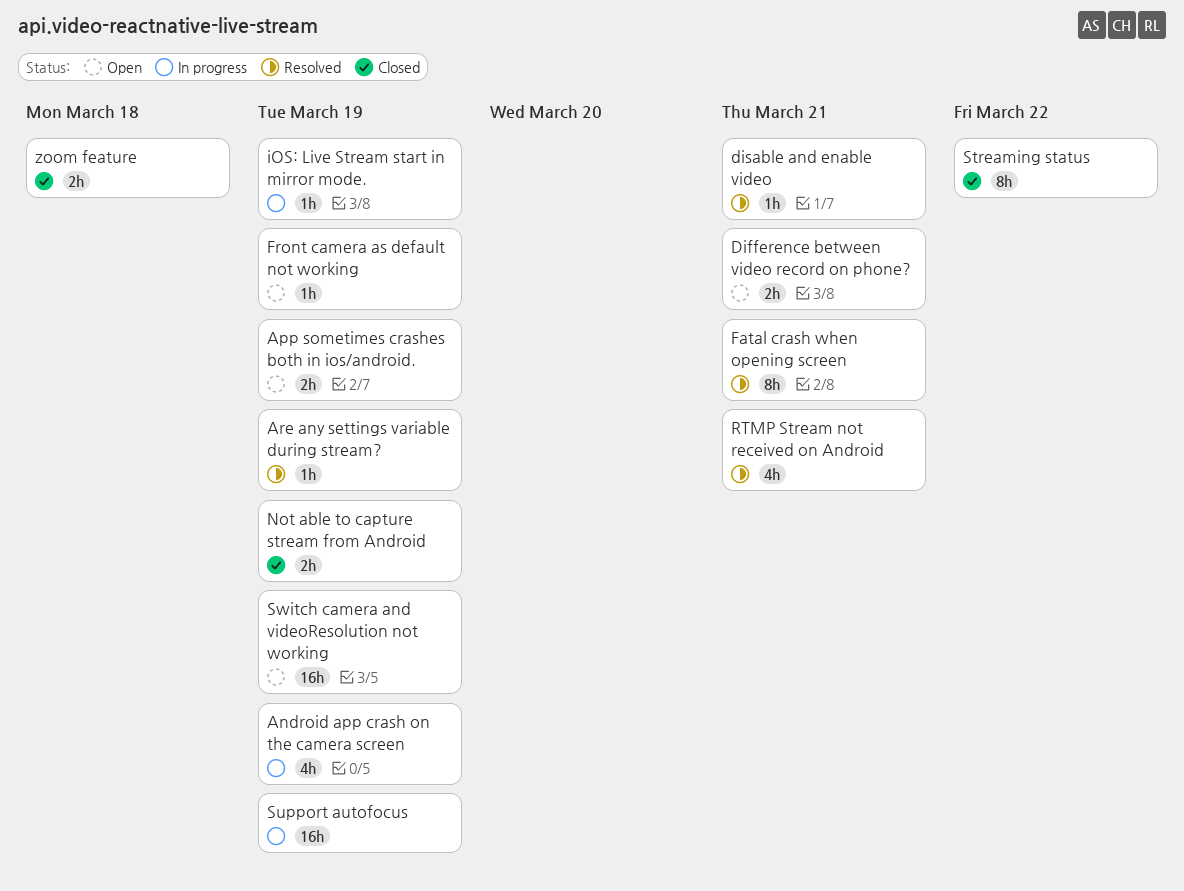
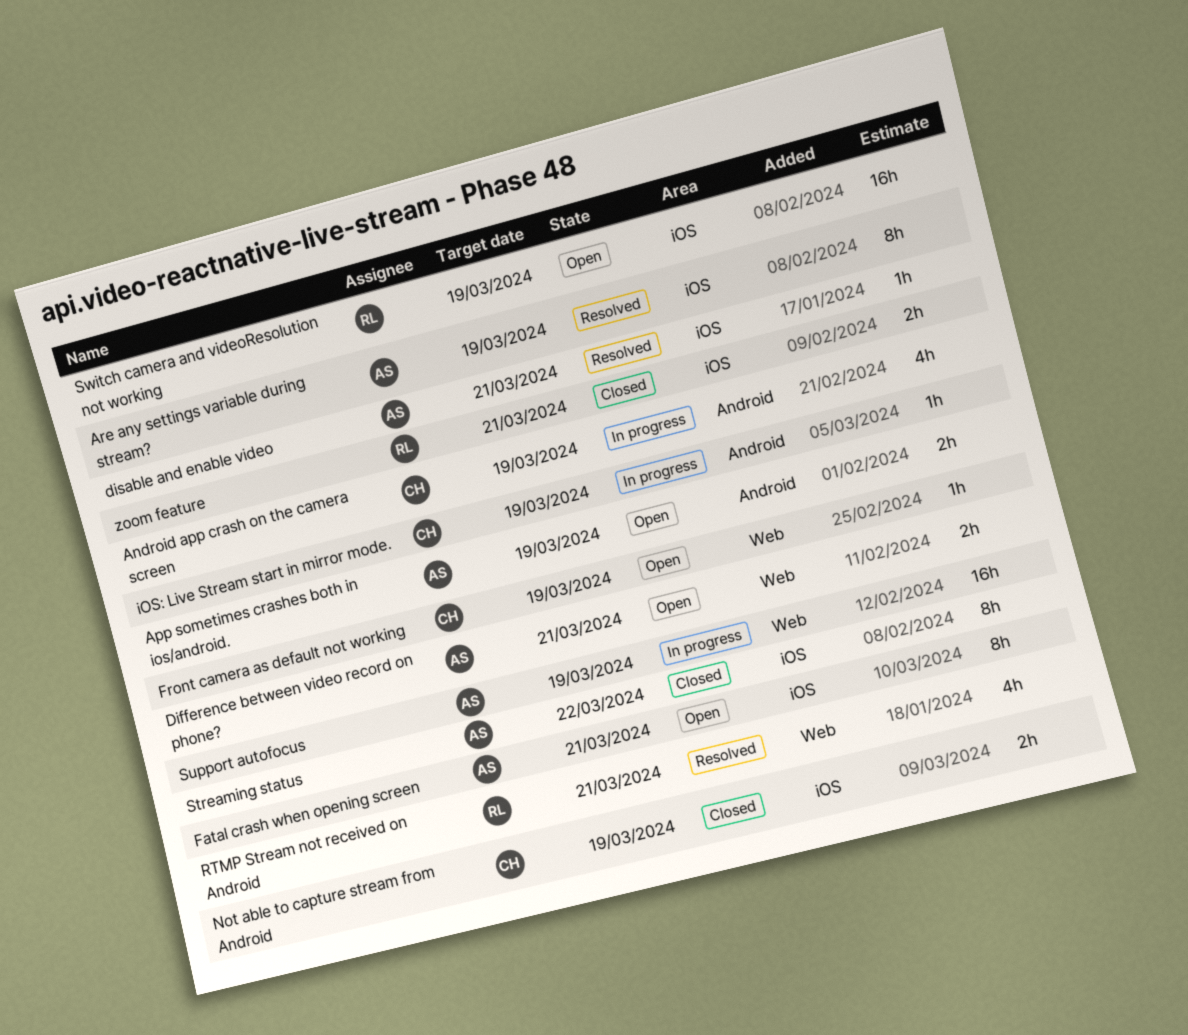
Are any settings variable during stream?, estimate: 1h -> 8h
Fatal crash when opening screen, status: Resolved -> Open
zoom feature, due: Mar 18 -> Mar 21

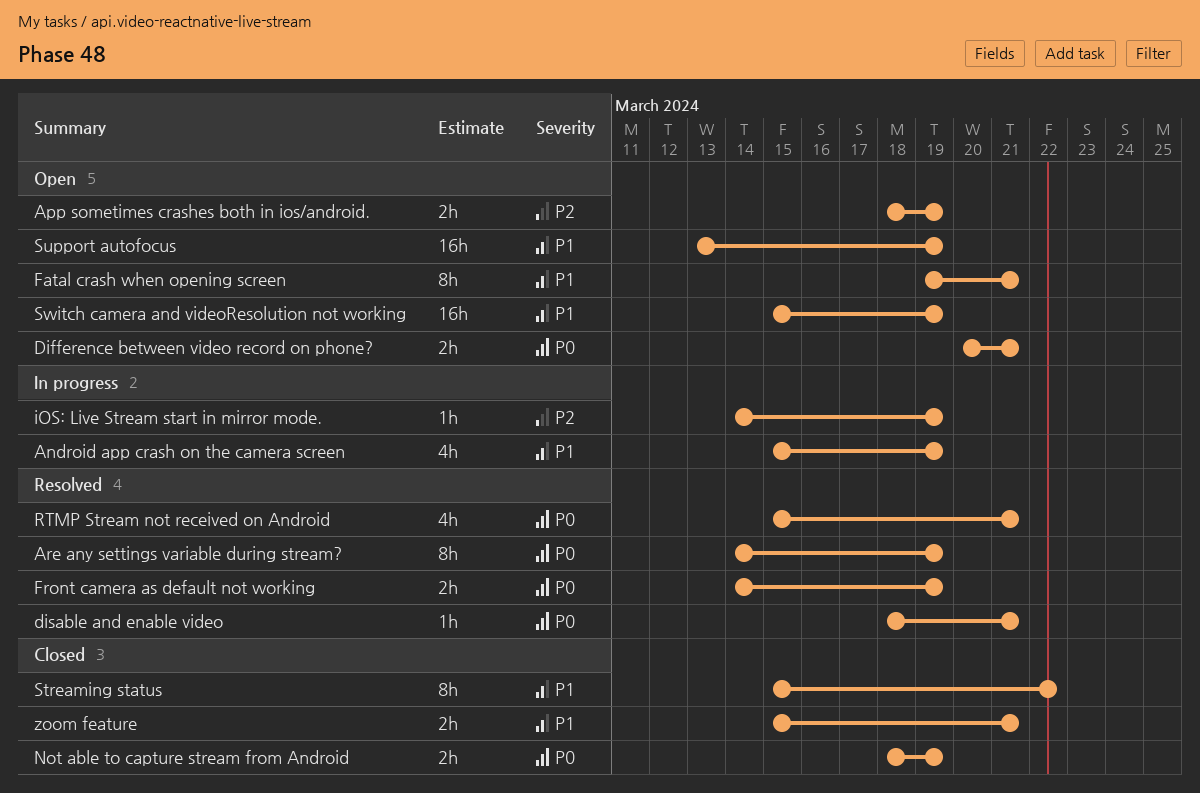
Front camera as default not working, status: Open -> Resolved
Front camera as default not working, estimate: 1h -> 2h
Support autofocus, status: In progress -> Open

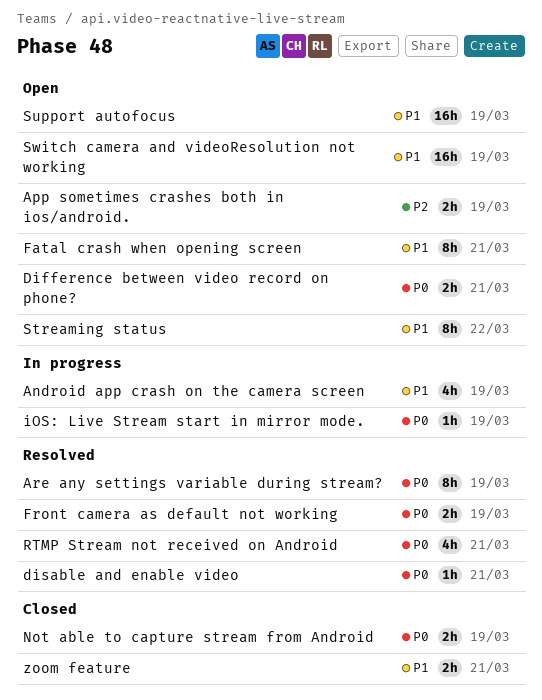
iOS: Live Stream start in mirror mode., priority: P2 -> P0
Streaming status, status: Closed -> Open

